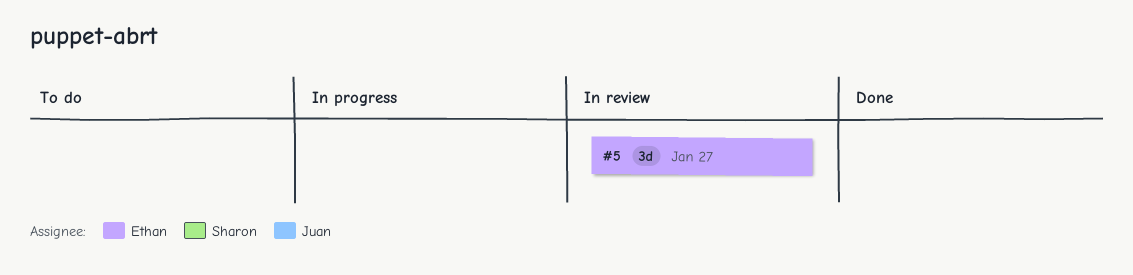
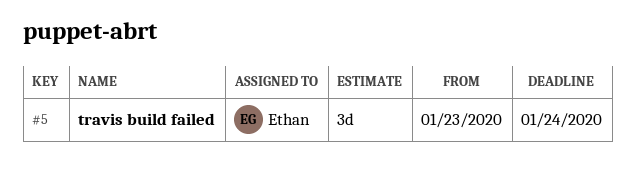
#5, due: Jan 27 -> Jan 24

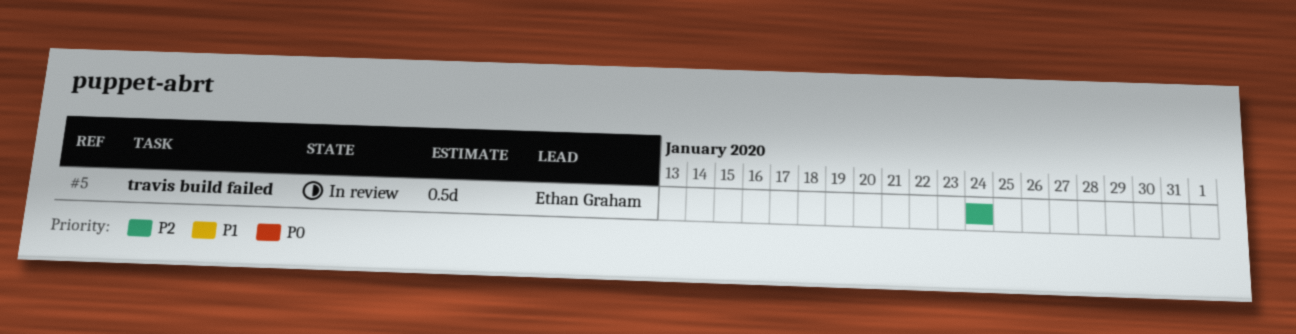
#5, estimate: 3d -> 0.5d
#5, start: Jan 23 -> Jan 24

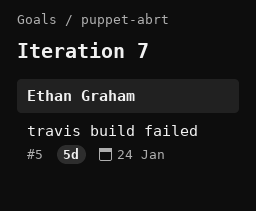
#5, estimate: 0.5d -> 5d

